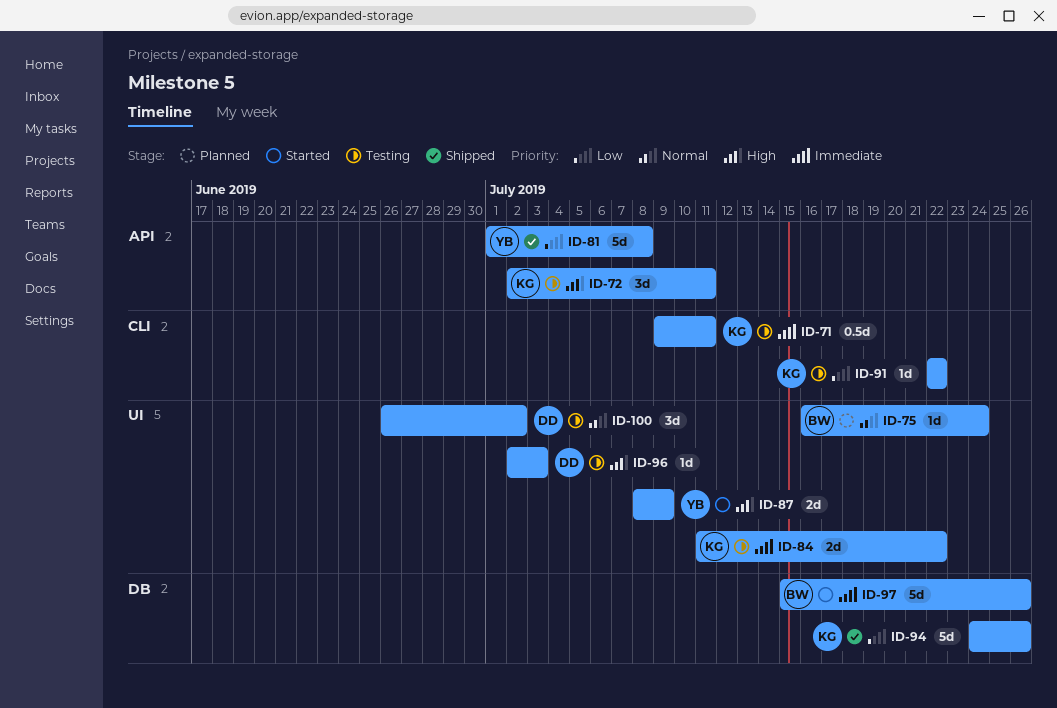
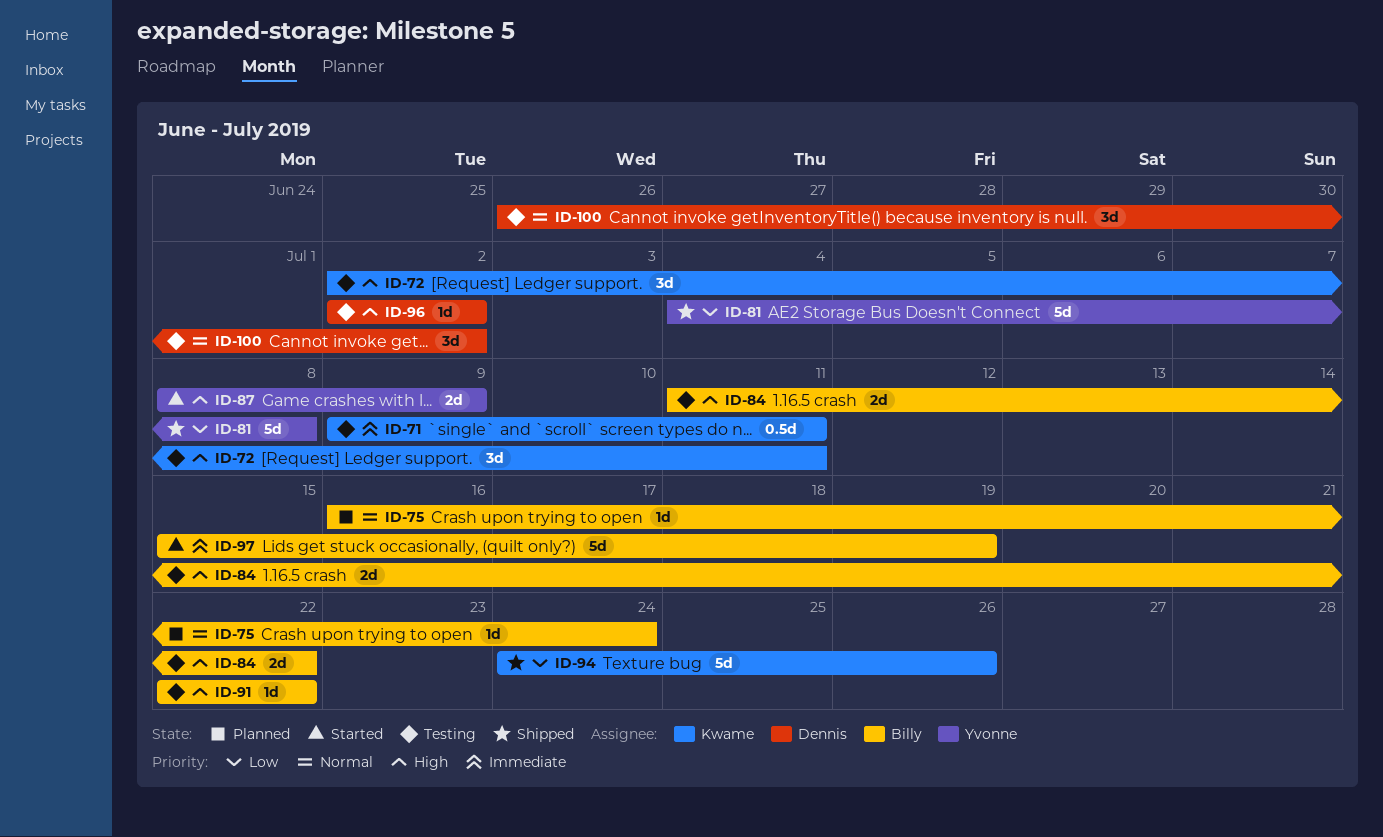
ID-81, start: Jul 1 -> Jul 4
ID-84, owner: Kwame -> Billy
ID-84, priority: Immediate -> High
ID-91, owner: Kwame -> Billy
ID-91, priority: Low -> High
ID-96, due: Jul 3 -> Jul 2
ID-97, due: Jul 26 -> Jul 19

